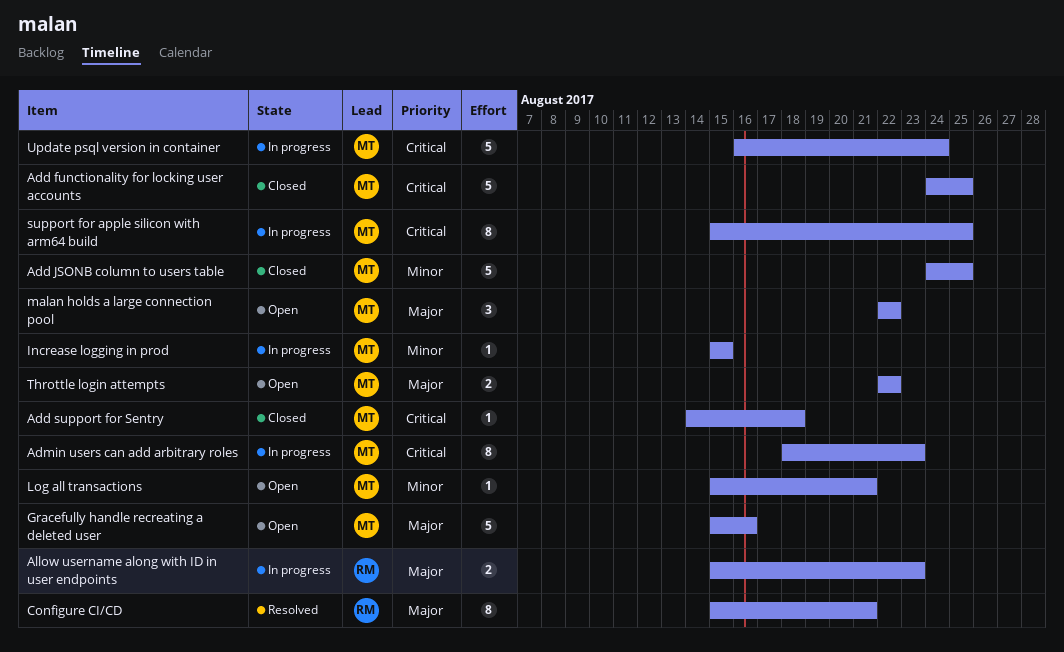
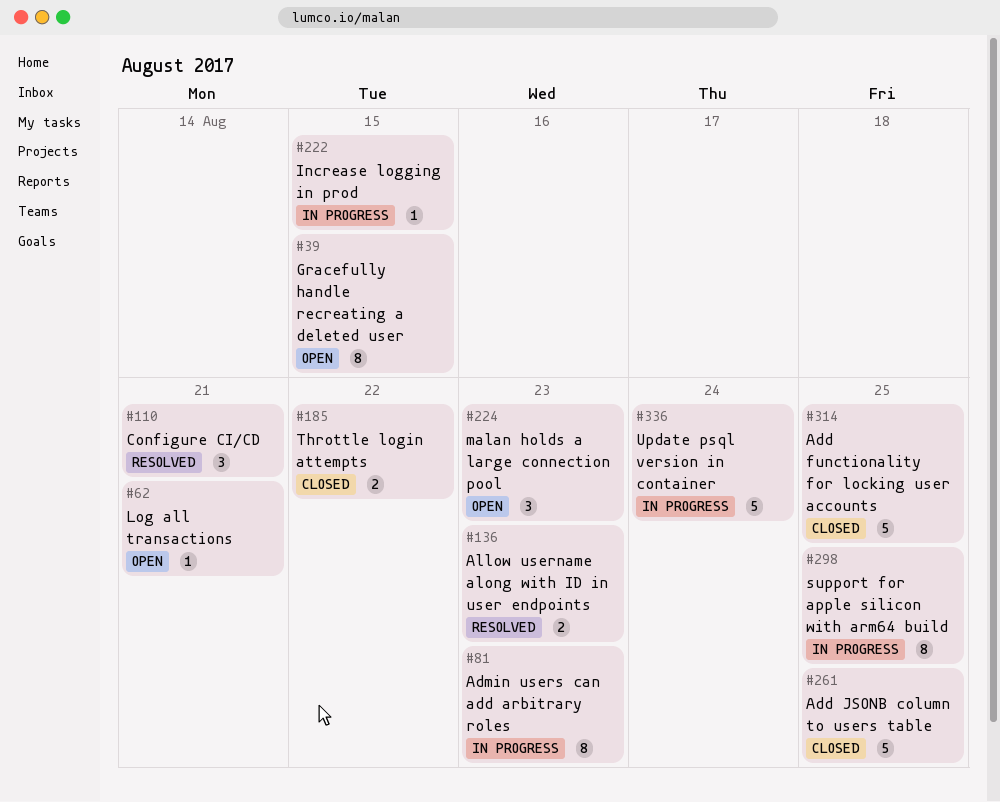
Add support for Sentry: present -> none
Allow username along with ID in user endpoints, status: In progress -> Resolved
Configure CI/CD, estimate: 8 -> 3
Gracefully handle recreating a deleted user, estimate: 5 -> 8
Gracefully handle recreating a deleted user, due: Aug 16 -> Aug 15
malan holds a large connection pool, due: Aug 22 -> Aug 23
Throttle login attempts, status: Open -> Closed

